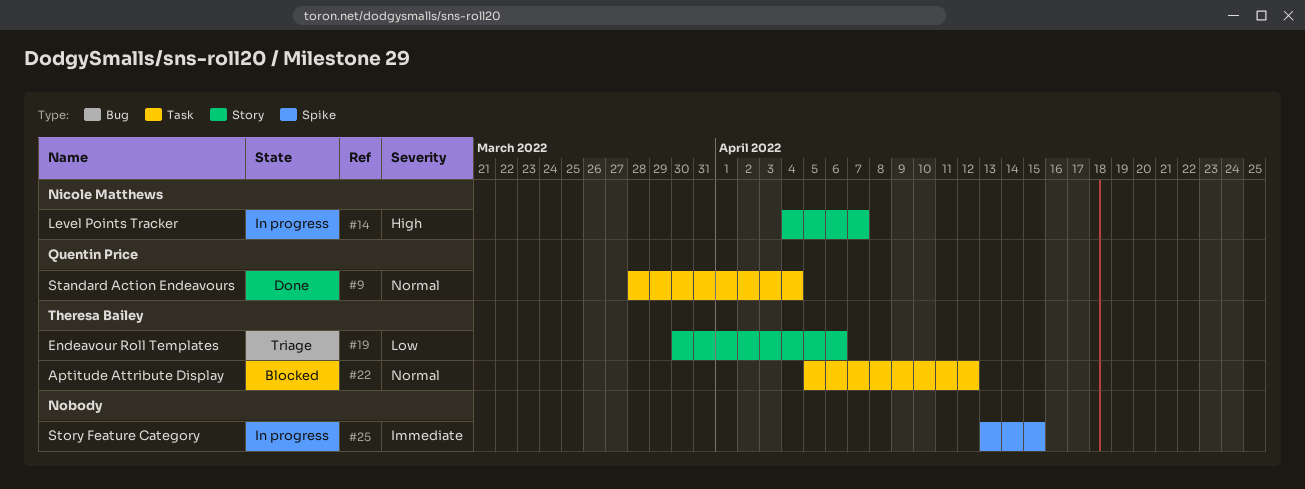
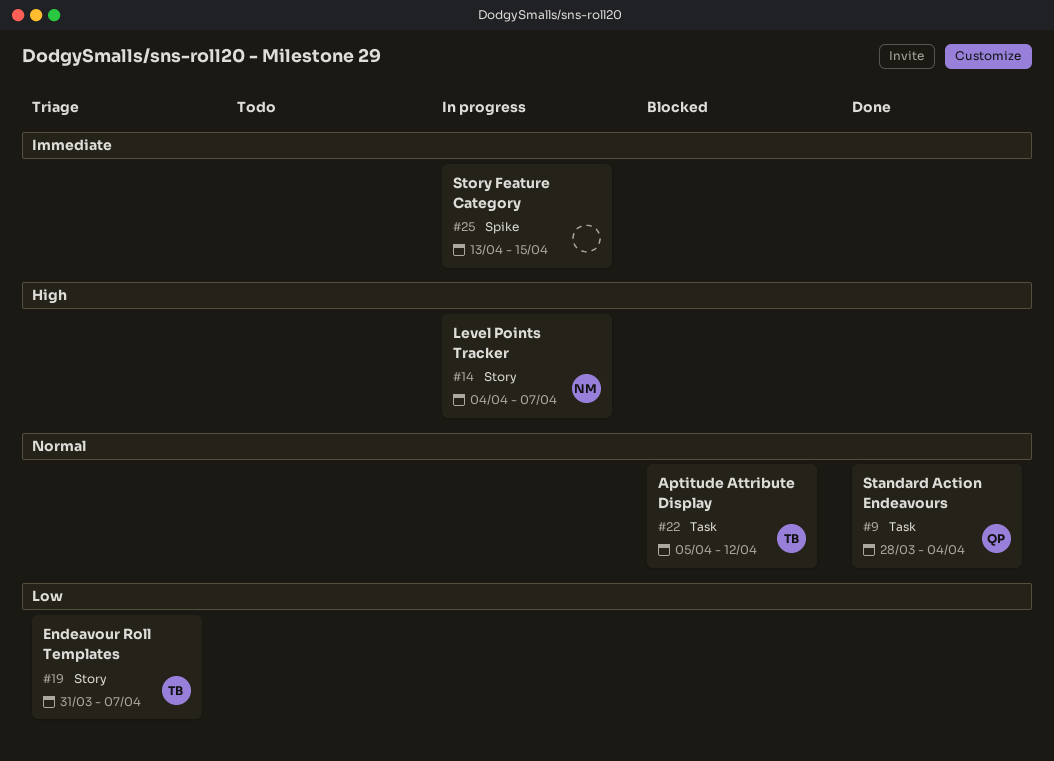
#19, start: Mar 30 -> Mar 31
#19, due: Apr 6 -> Apr 7

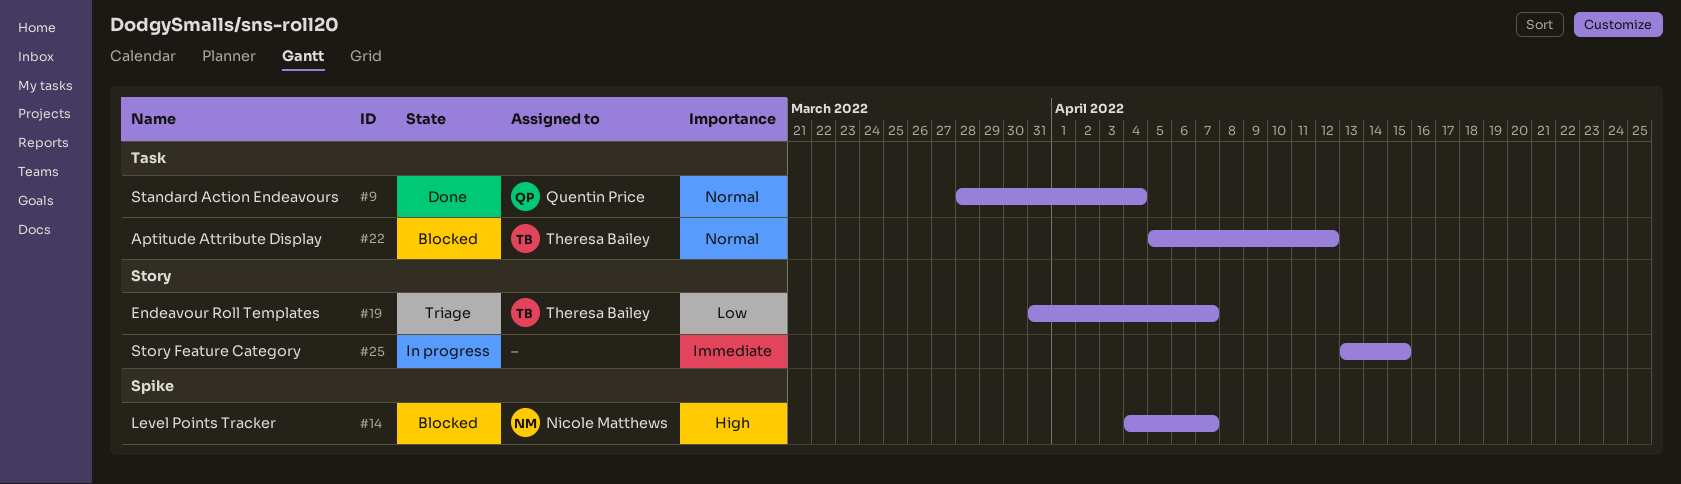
#14, status: In progress -> Blocked
#14, label: Story -> Spike
#25, label: Spike -> Story

